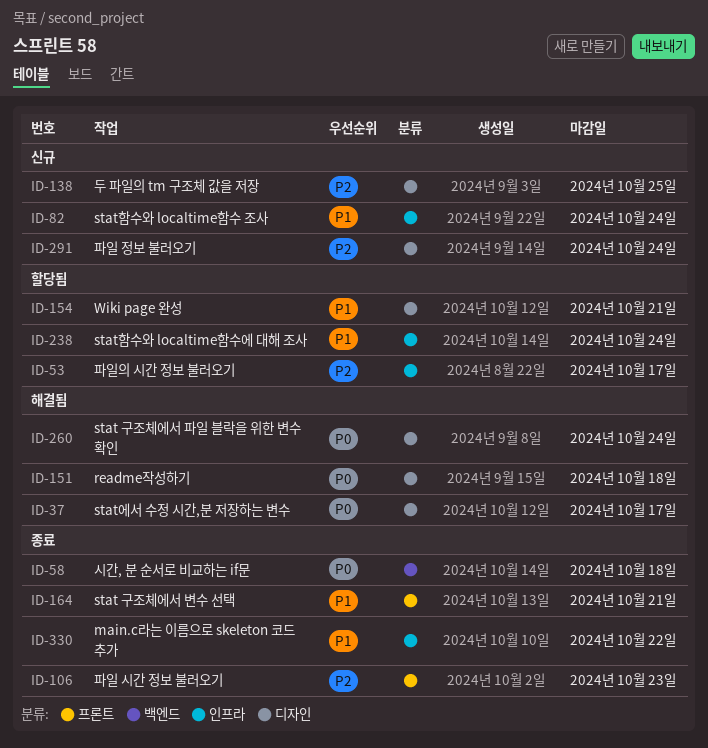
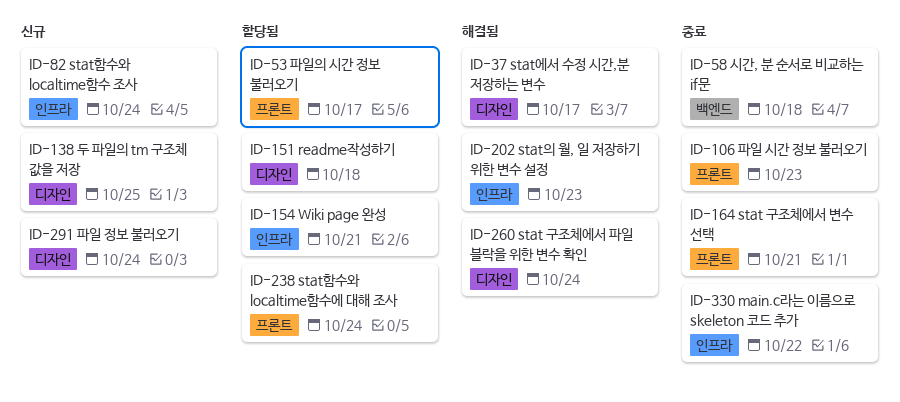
ID-53, label: 인프라 -> 프론트
ID-151, status: 해결됨 -> 할당됨
ID-154, label: 디자인 -> 인프라
ID-202: none -> present
ID-238, label: 인프라 -> 프론트

